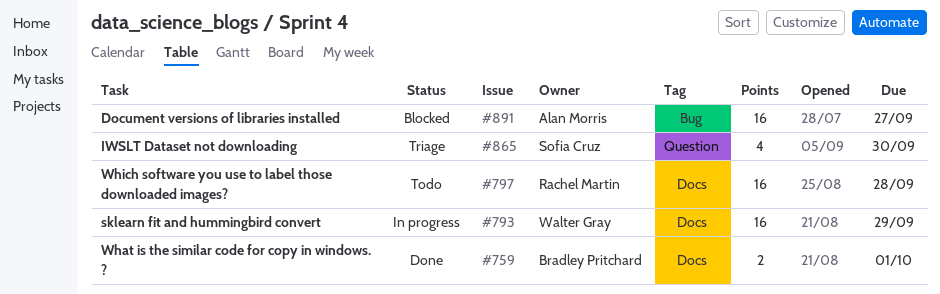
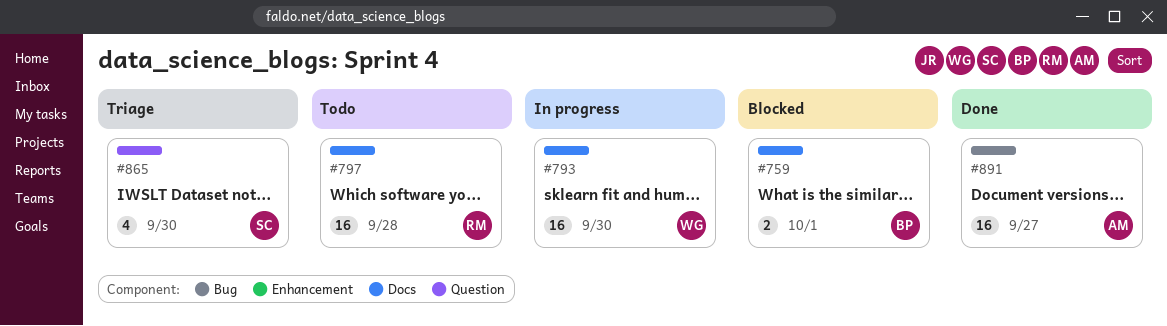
#759, status: Done -> Blocked
#793, due: Sep 29 -> Sep 30
#891, status: Blocked -> Done

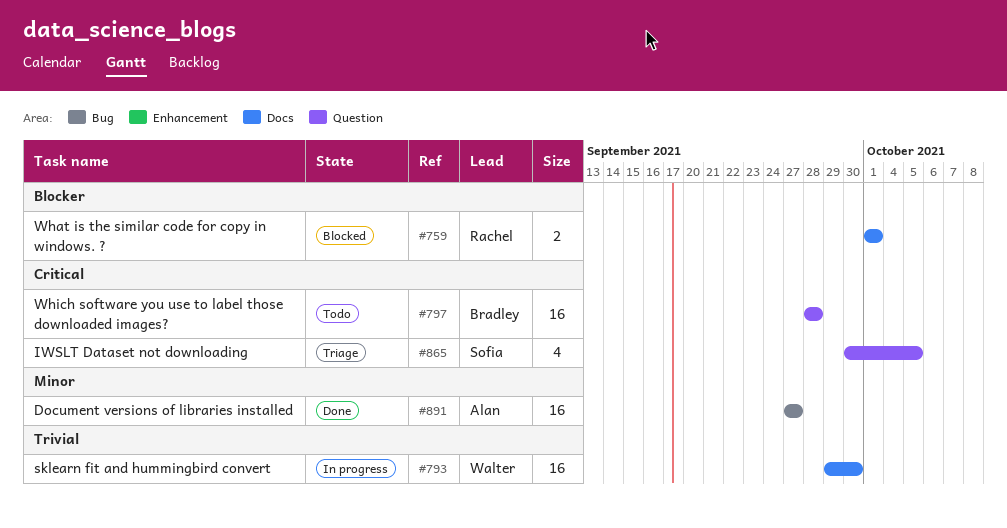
#759, owner: Bradley -> Rachel
#797, owner: Rachel -> Bradley
#797, label: Docs -> Question
#865, due: Sep 30 -> Oct 5

